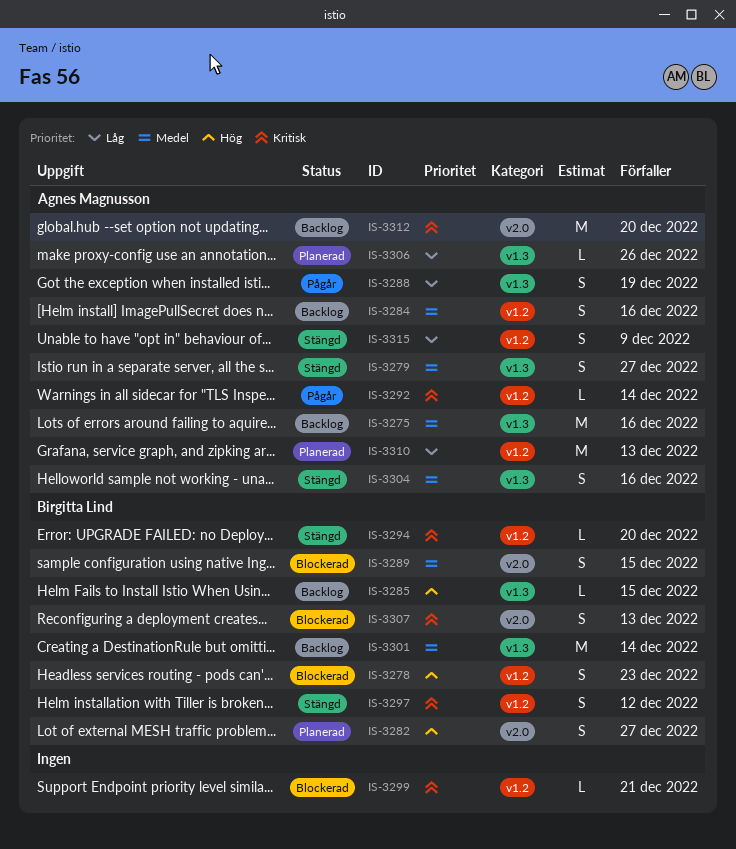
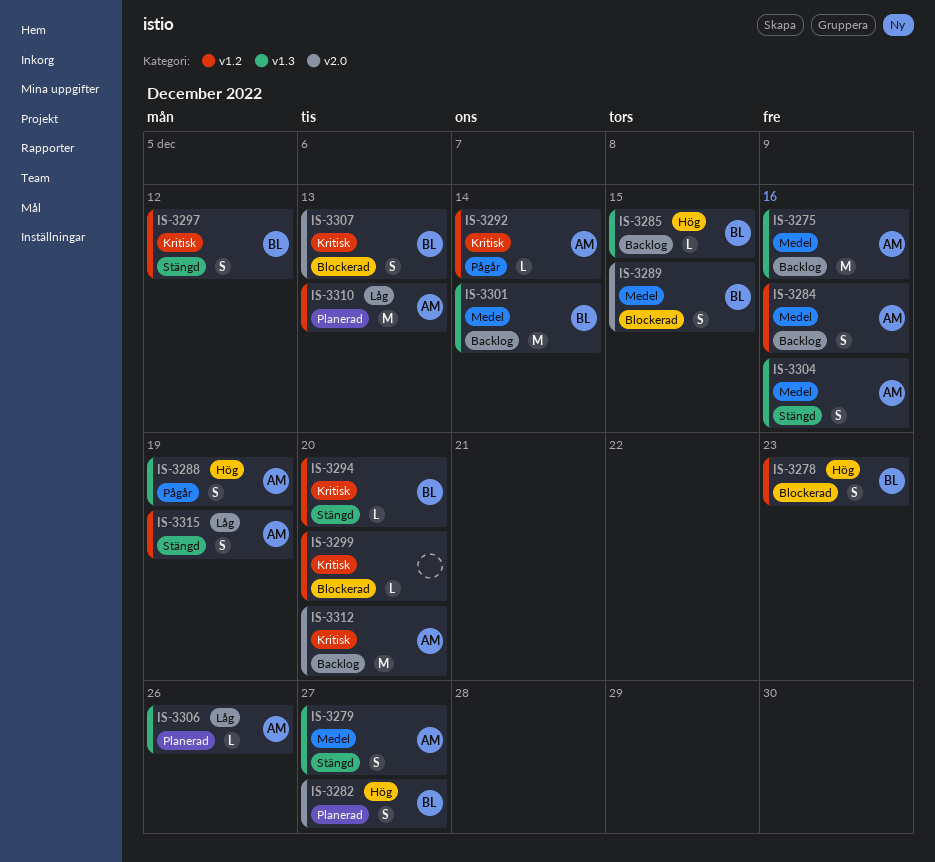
IS-3288, priority: Låg -> Hög
IS-3299, due: Dec 21 -> Dec 20
IS-3315, due: Dec 9 -> Dec 19

